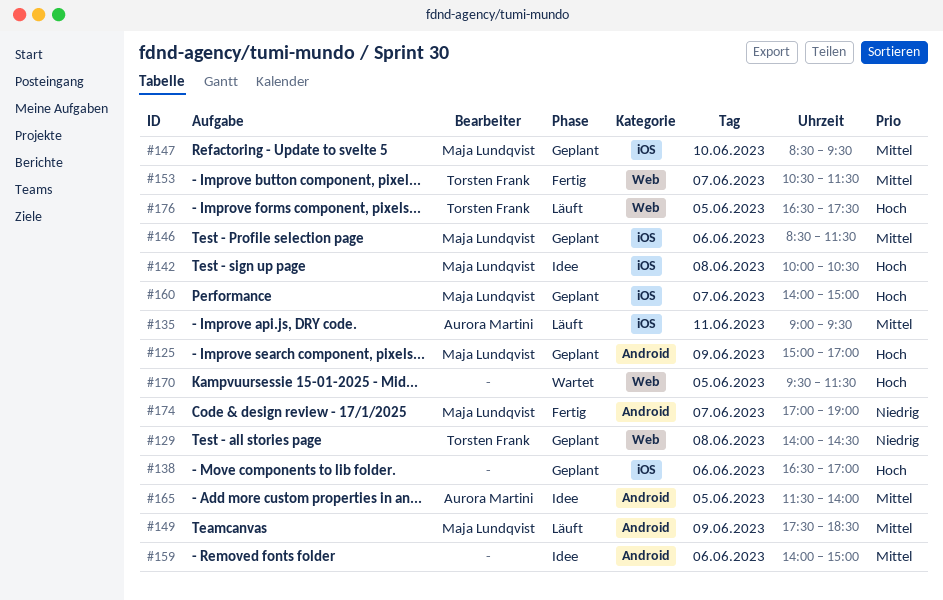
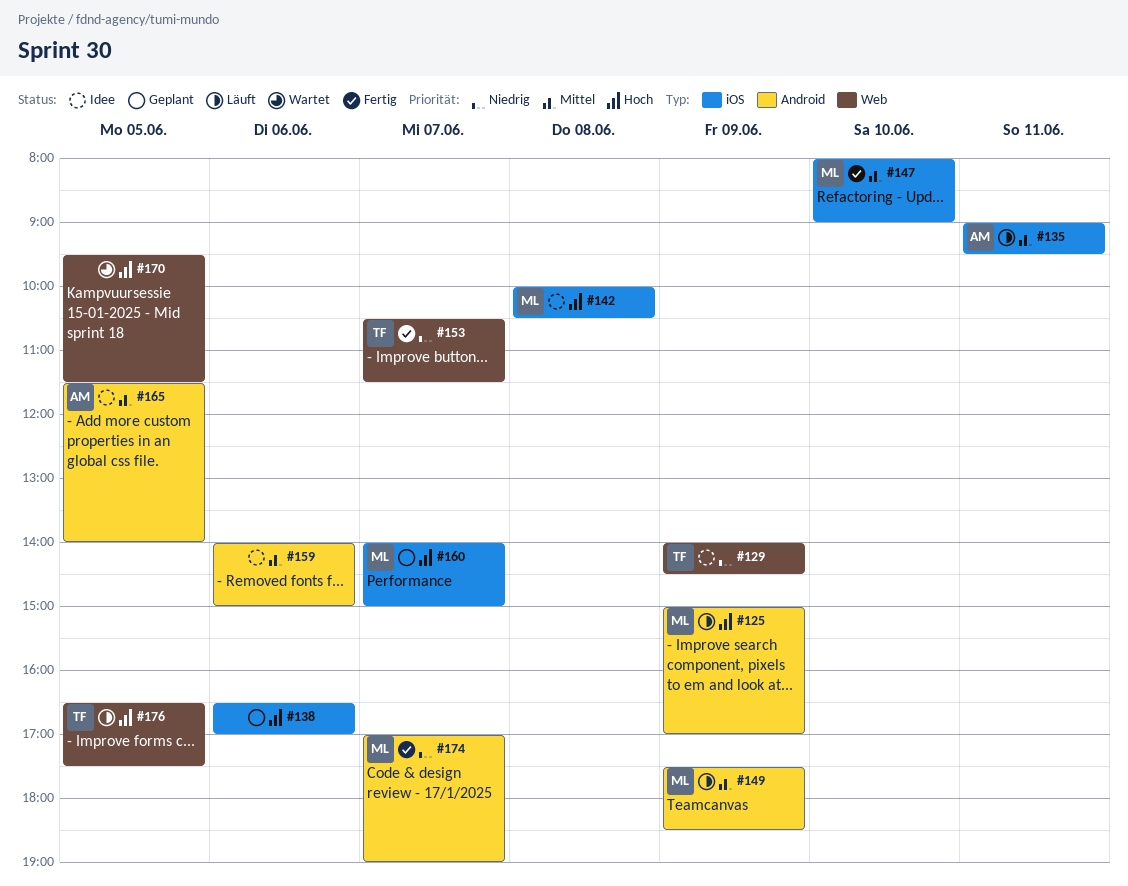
#125, status: Geplant -> Läuft
#129, status: Geplant -> Idee
#129, day: Jun 8 -> Jun 9
#146: present -> none
#147, status: Geplant -> Fertig
#147, begins: 08:30 -> 08:00
#147, ends: 09:30 -> 09:00
#153, priority: Mittel -> Niedrig

